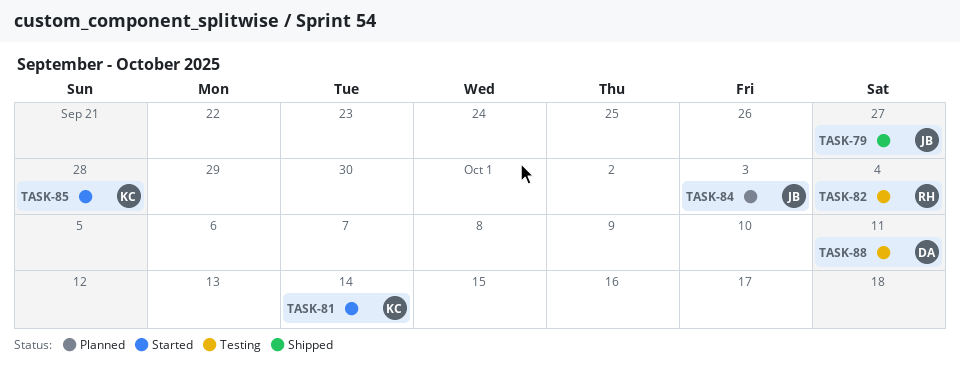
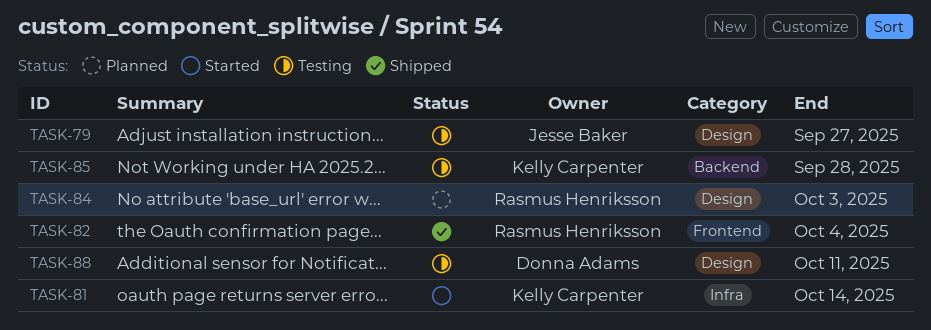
TASK-79, status: Shipped -> Testing
TASK-82, status: Testing -> Shipped
TASK-84, owner: Jesse Baker -> Rasmus Henriksson
TASK-85, status: Started -> Testing

